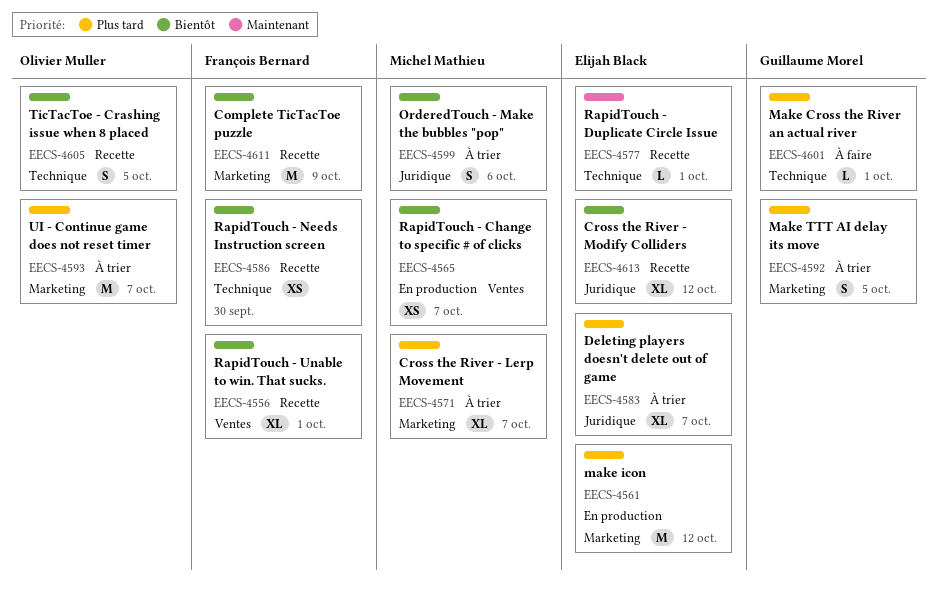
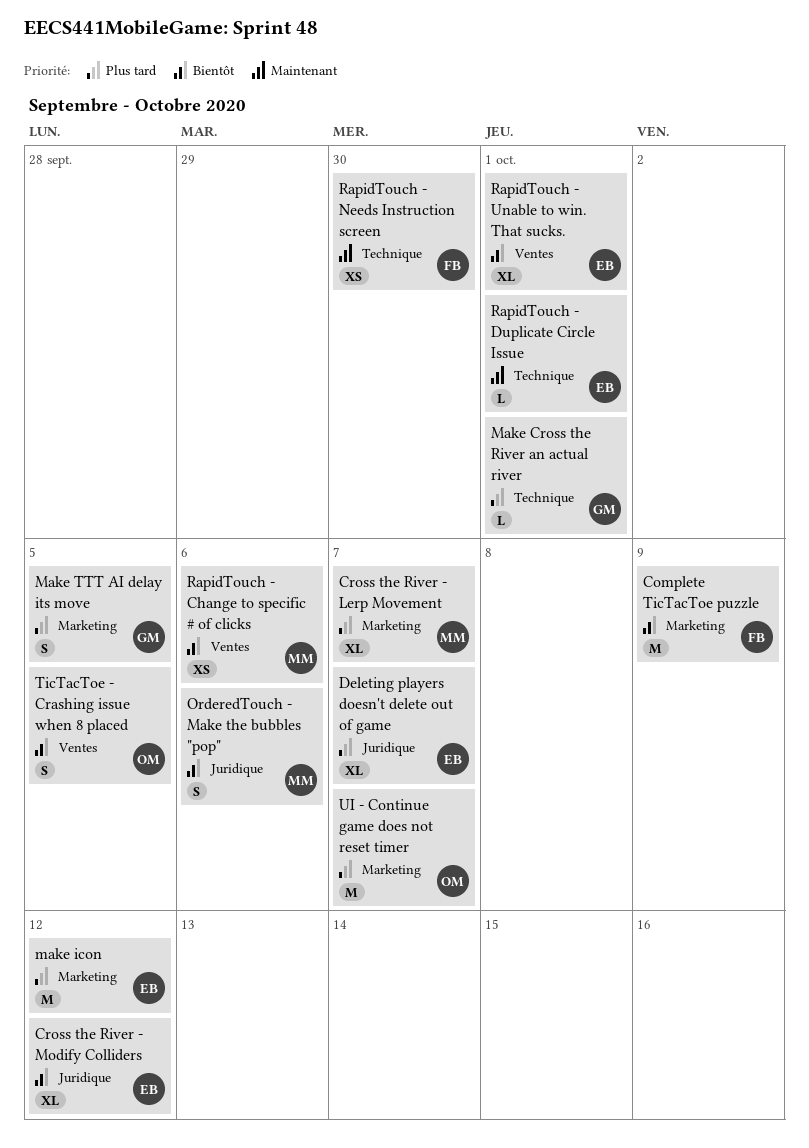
RapidTouch - Change to specific # of clicks, due: Oct 7 -> Oct 6
RapidTouch - Needs Instruction screen, priority: Bientôt -> Maintenant
RapidTouch - Unable to win. That sucks., owner: François Bernard -> Elijah Black
TicTacToe - Crashing issue when 8 placed, label: Technique -> Ventes

